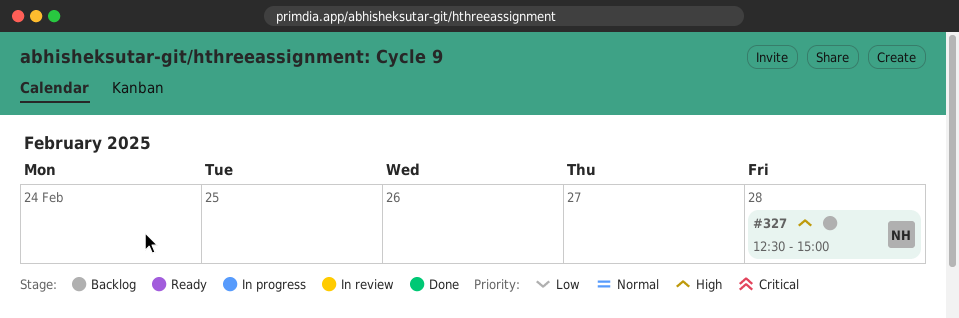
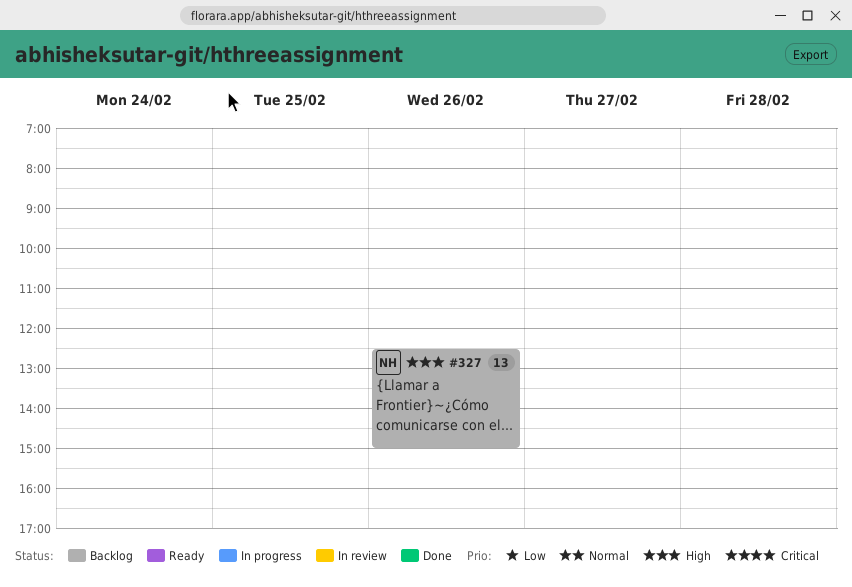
#327, day: Feb 28 -> Feb 26

